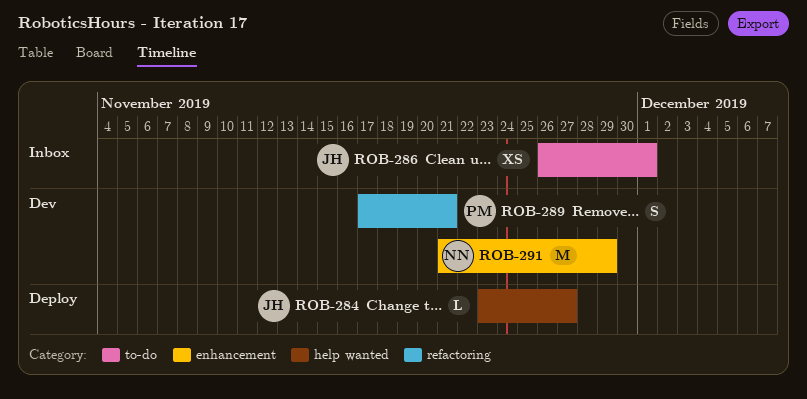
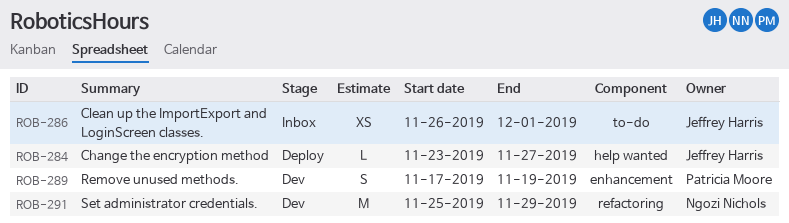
ROB-289, label: refactoring -> enhancement
ROB-289, due: Nov 21 -> Nov 19
ROB-291, label: enhancement -> refactoring
ROB-291, start: Nov 21 -> Nov 25

